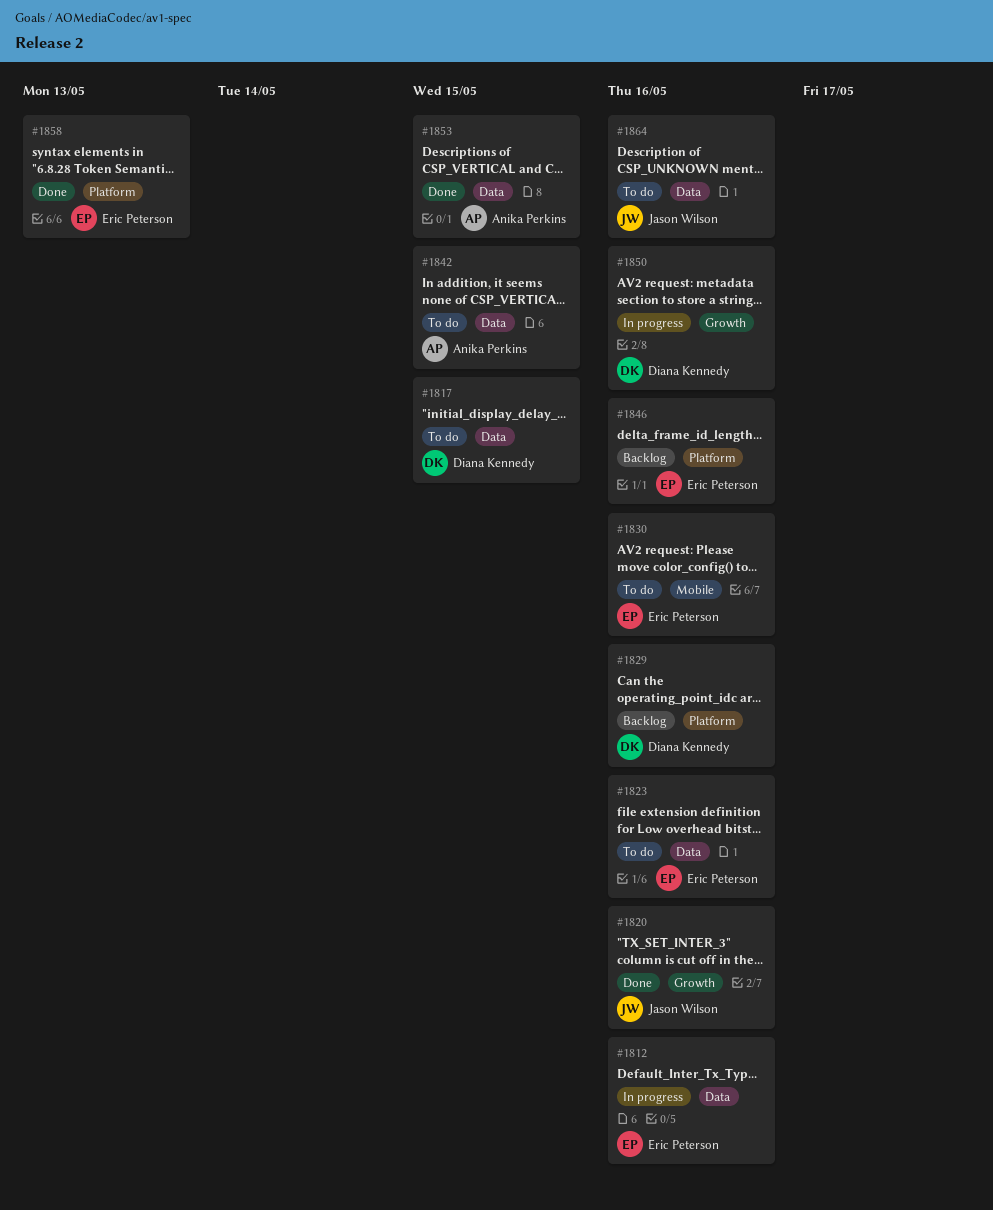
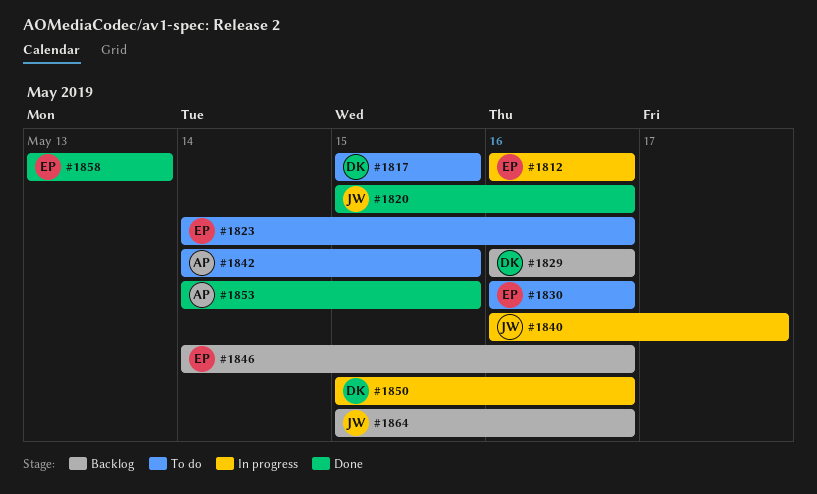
#1840: none -> present
#1864, status: To do -> Backlog

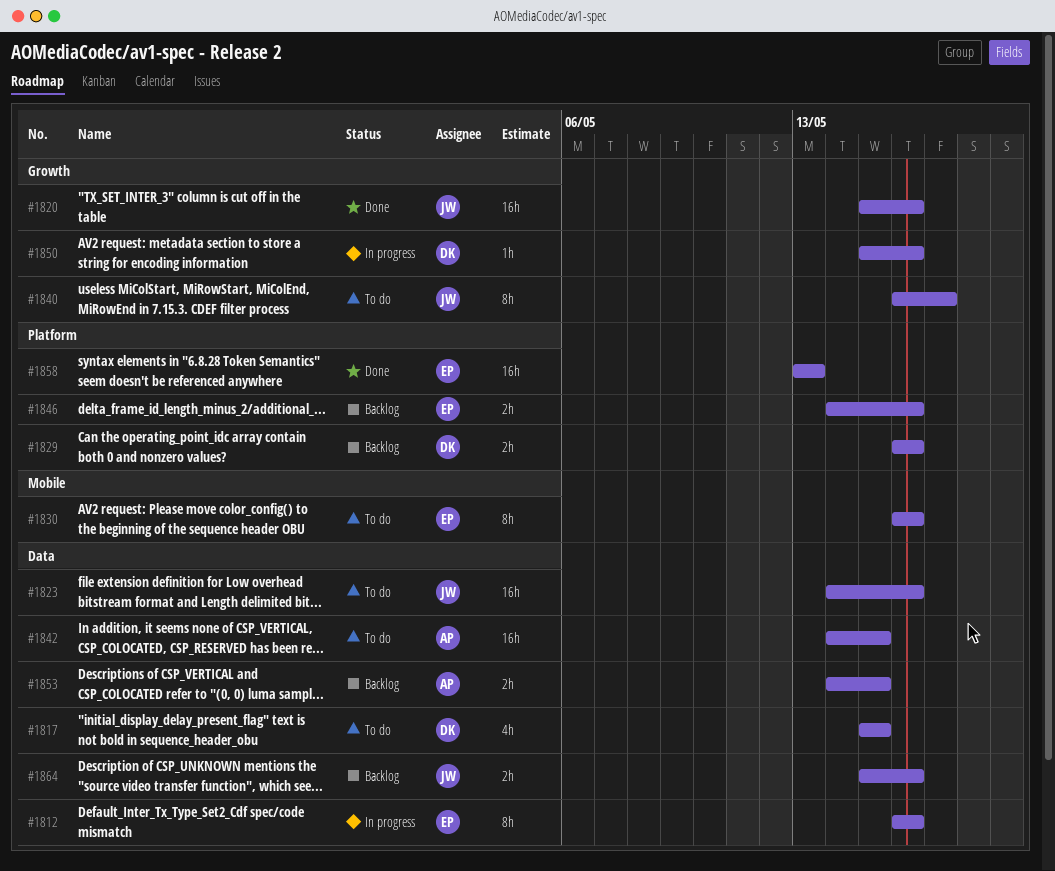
#1823, owner: EP -> JW
#1840, status: In progress -> To do
#1853, status: Done -> Backlog

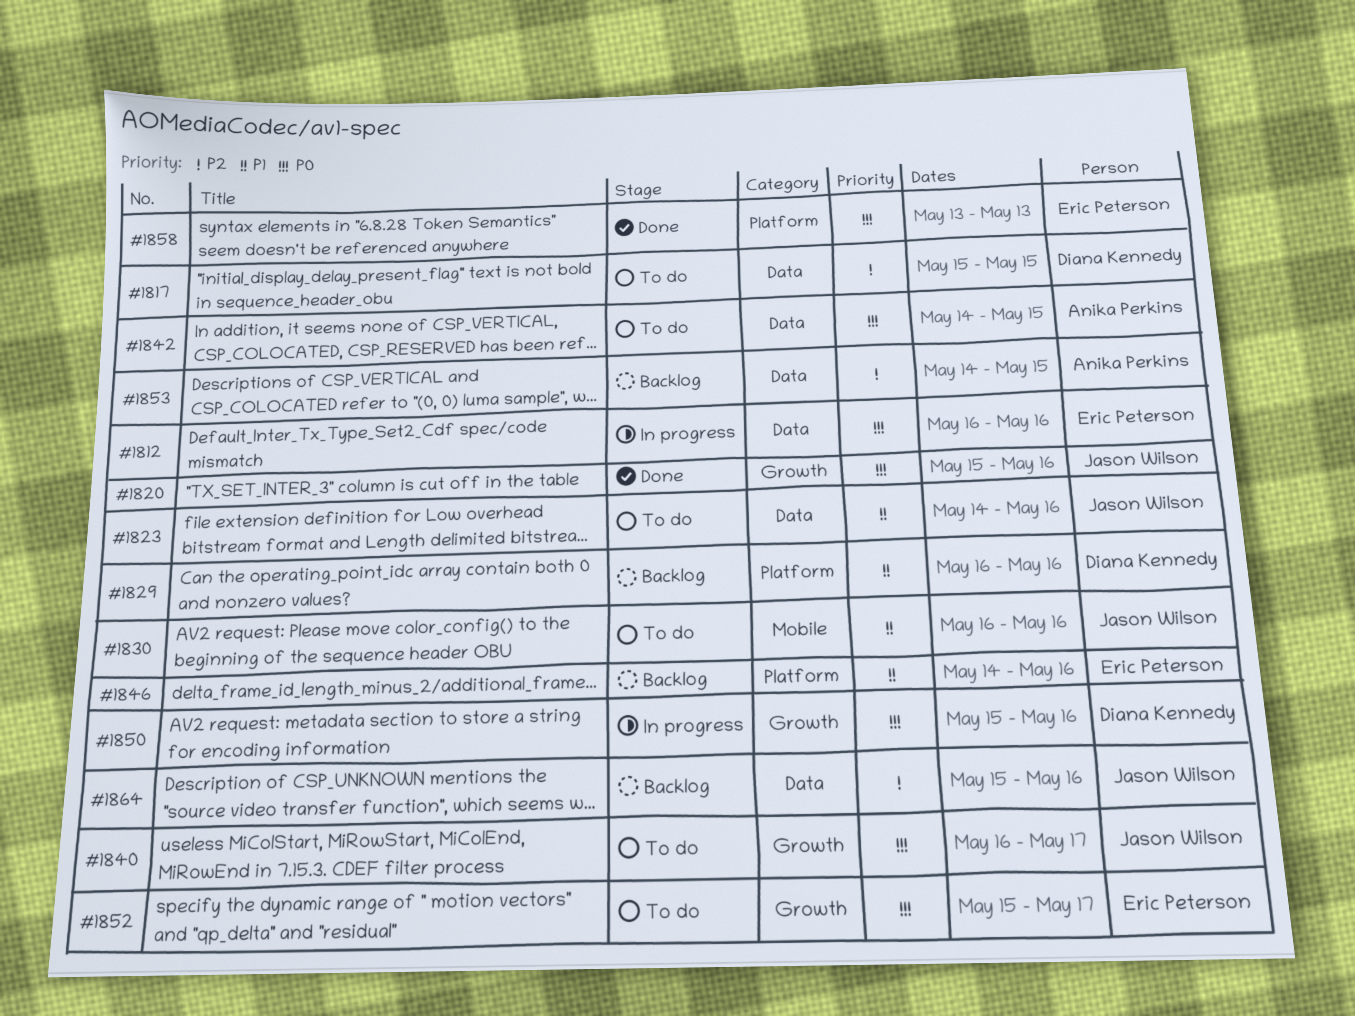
#1830, owner: Eric Peterson -> Jason Wilson
#1852: none -> present

